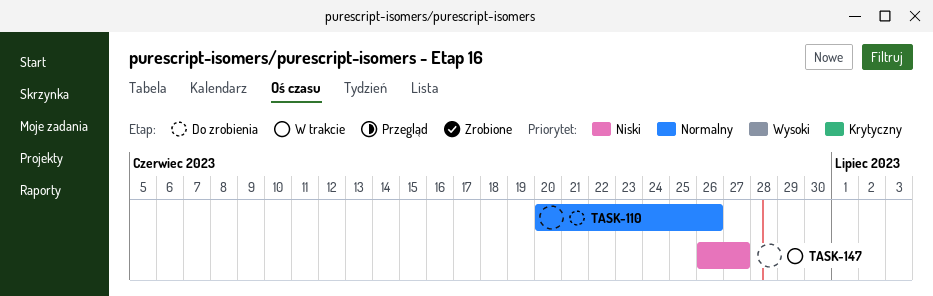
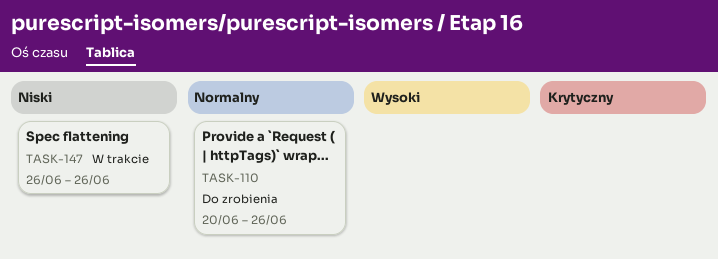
TASK-147, due: Jun 27 -> Jun 26

